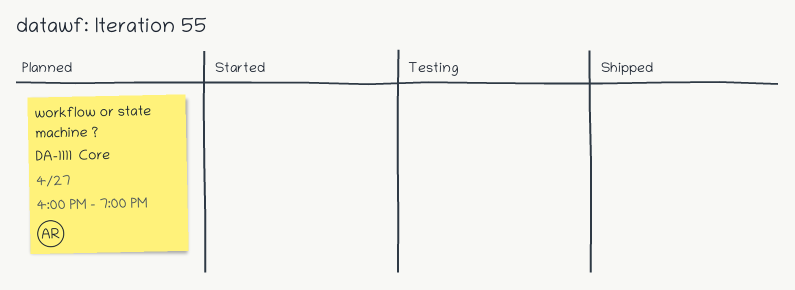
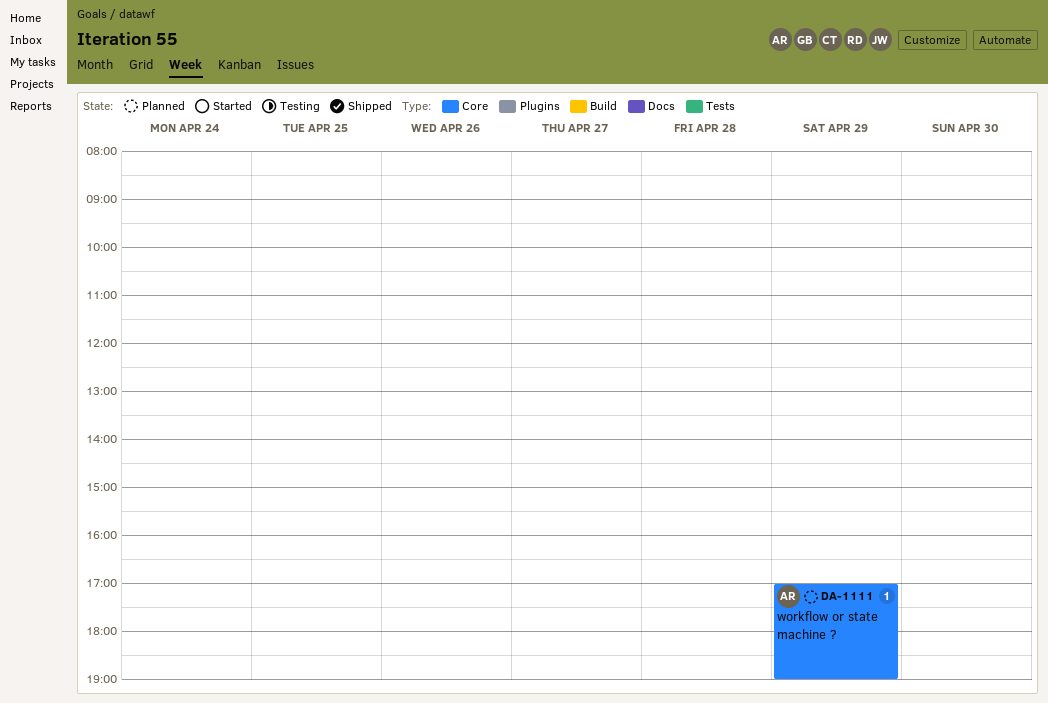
DA-1111, day: Apr 27 -> Apr 29
DA-1111, begins: 16:00 -> 17:00

